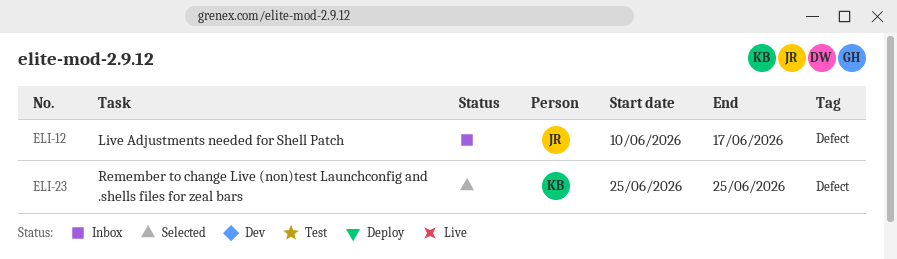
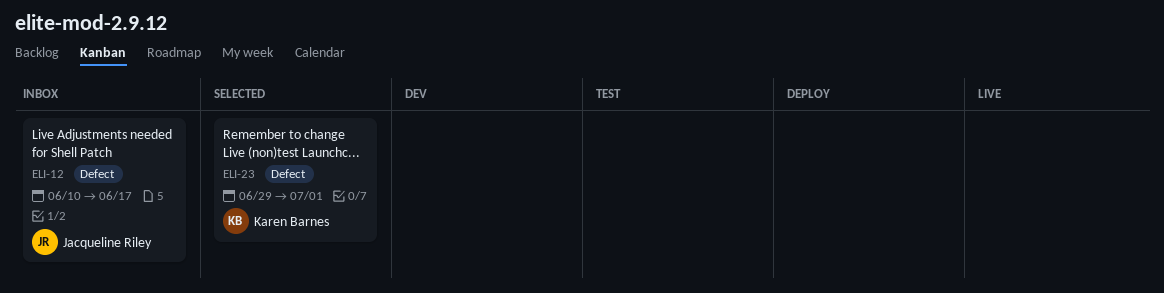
ELI-23, start: Jun 25 -> Jun 29
ELI-23, due: Jun 25 -> Jul 1

